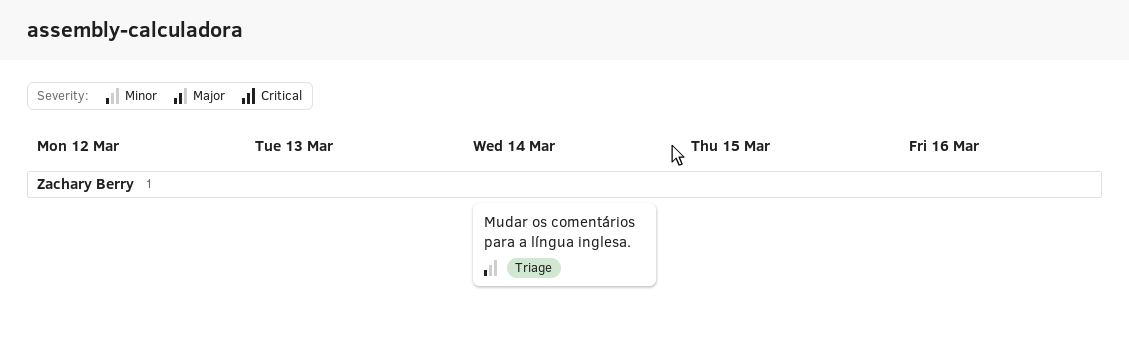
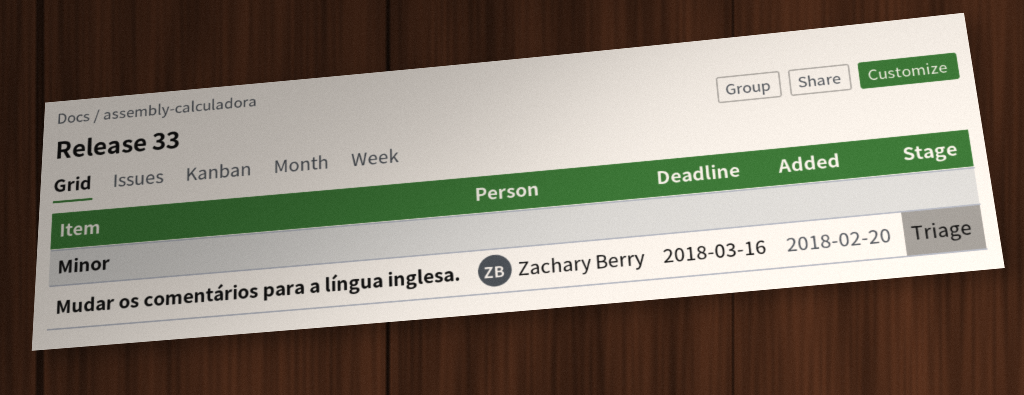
Mudar os comentários para a língua inglesa., due: Mar 14 -> Mar 16

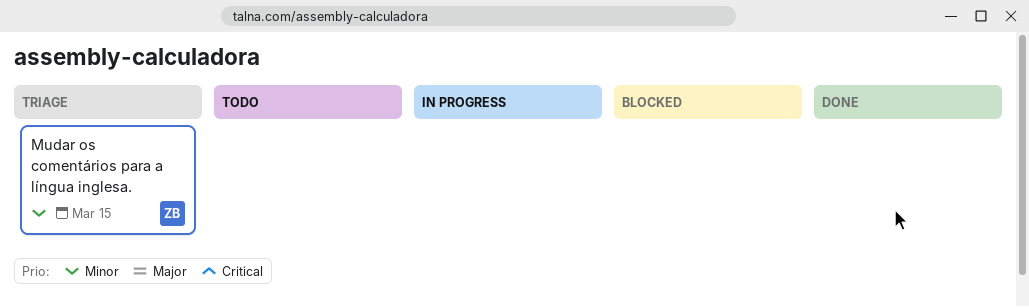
Mudar os comentários para a língua inglesa., due: Mar 16 -> Mar 15

